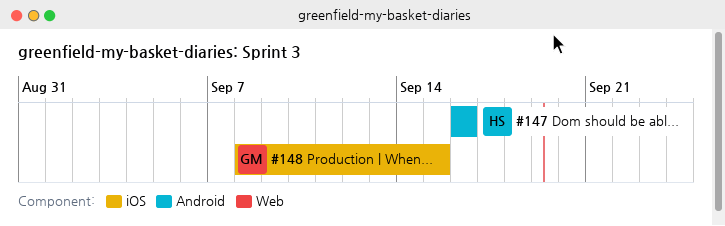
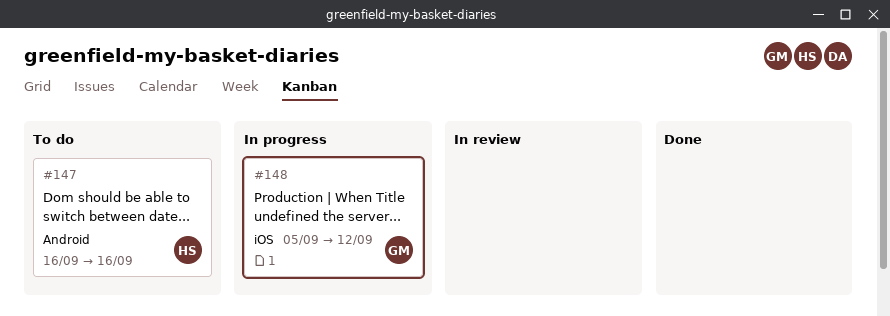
#148, start: Sep 8 -> Sep 5
#148, due: Sep 15 -> Sep 12

